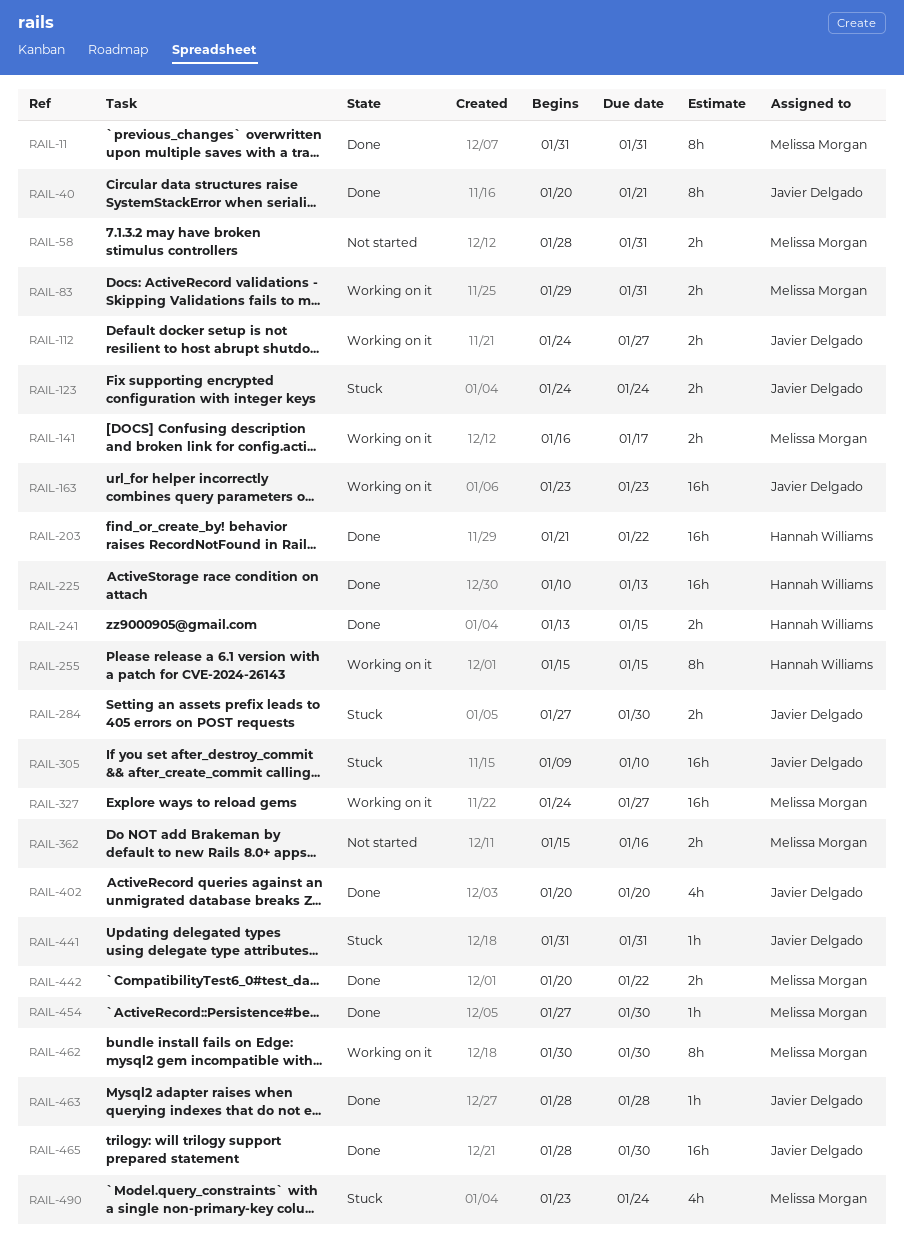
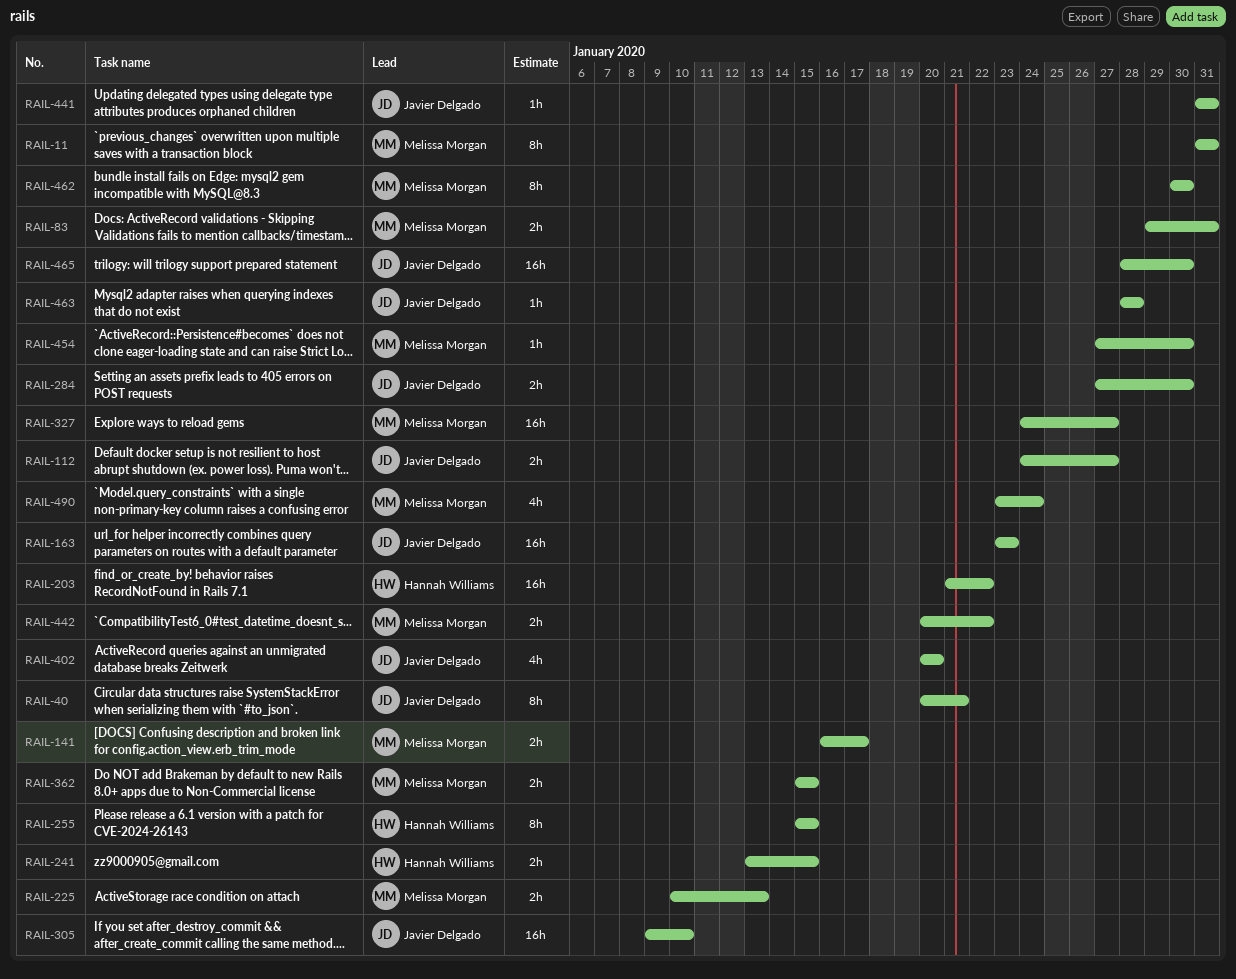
RAIL-58: present -> none
RAIL-123: present -> none
RAIL-225, owner: Hannah Williams -> Melissa Morgan
RAIL-225, estimate: 16h -> 2h
RAIL-362, due: Jan 16 -> Jan 15

